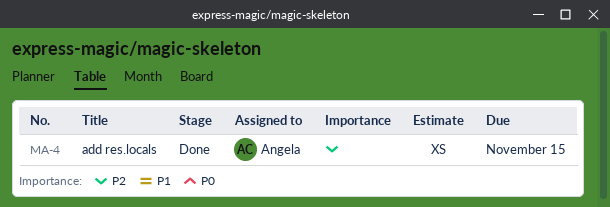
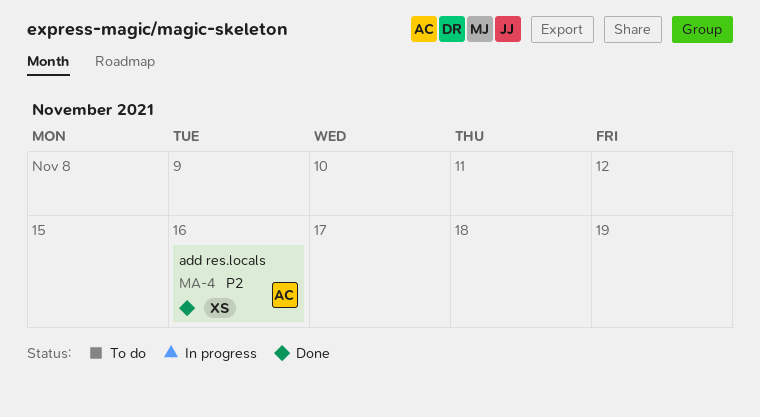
MA-4, due: Nov 15 -> Nov 16

